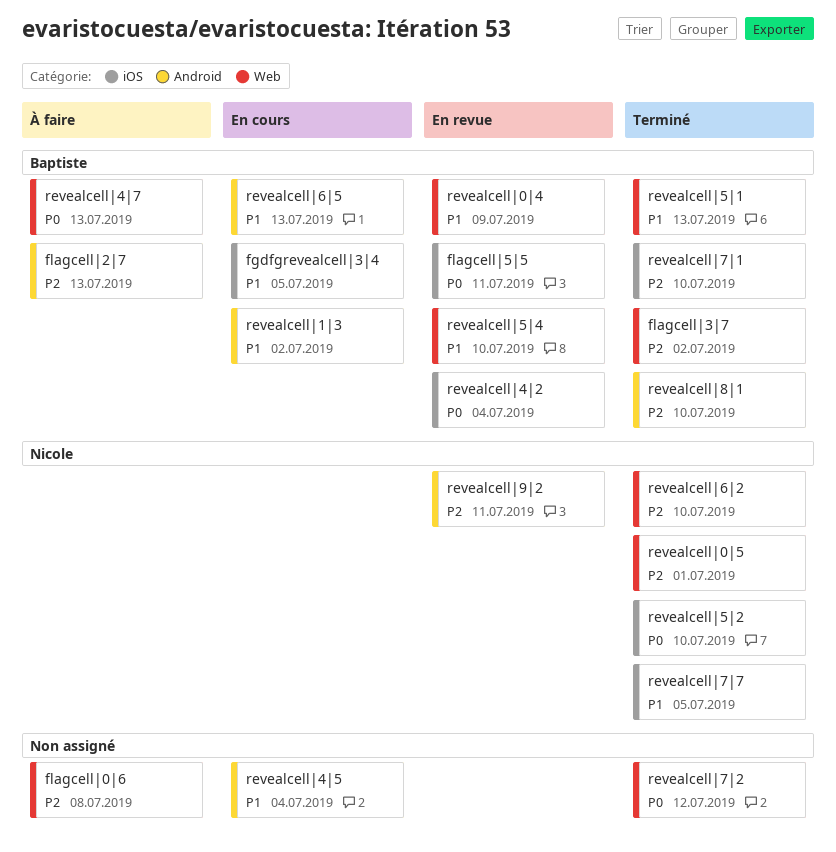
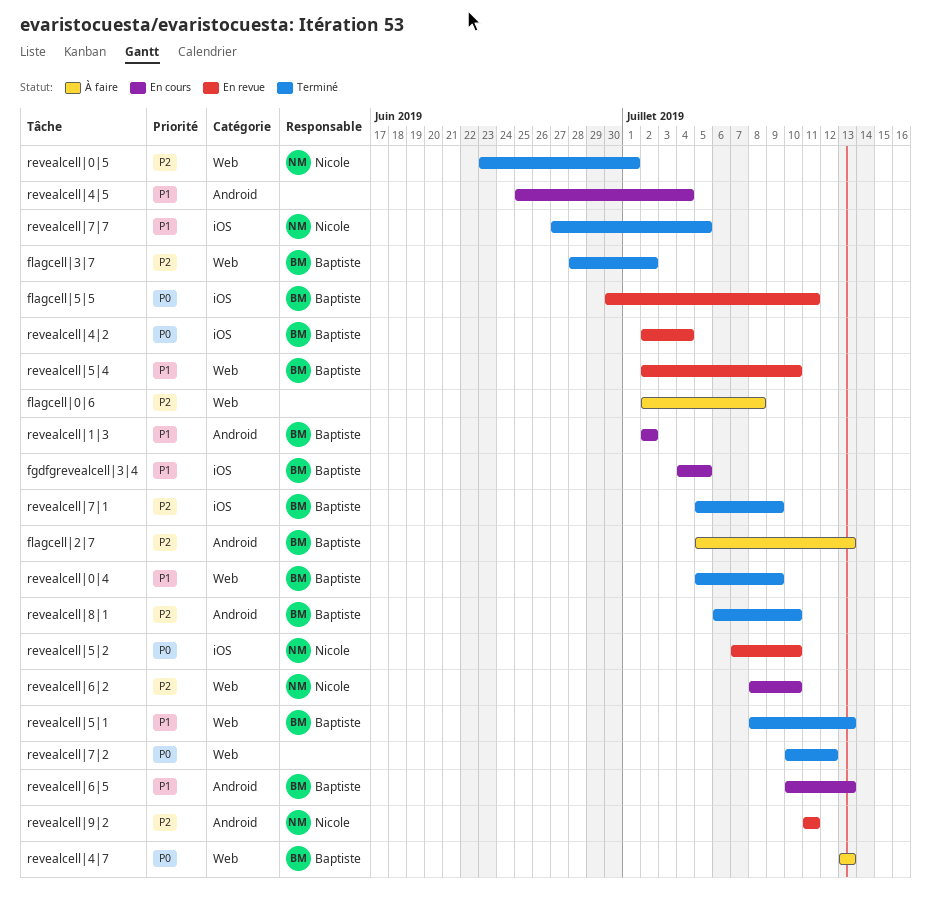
revealcell|0|4, status: En revue -> Terminé
revealcell|5|2, status: Terminé -> En revue
revealcell|6|2, status: Terminé -> En cours
revealcell|7|1, due: Jul 10 -> Jul 9

